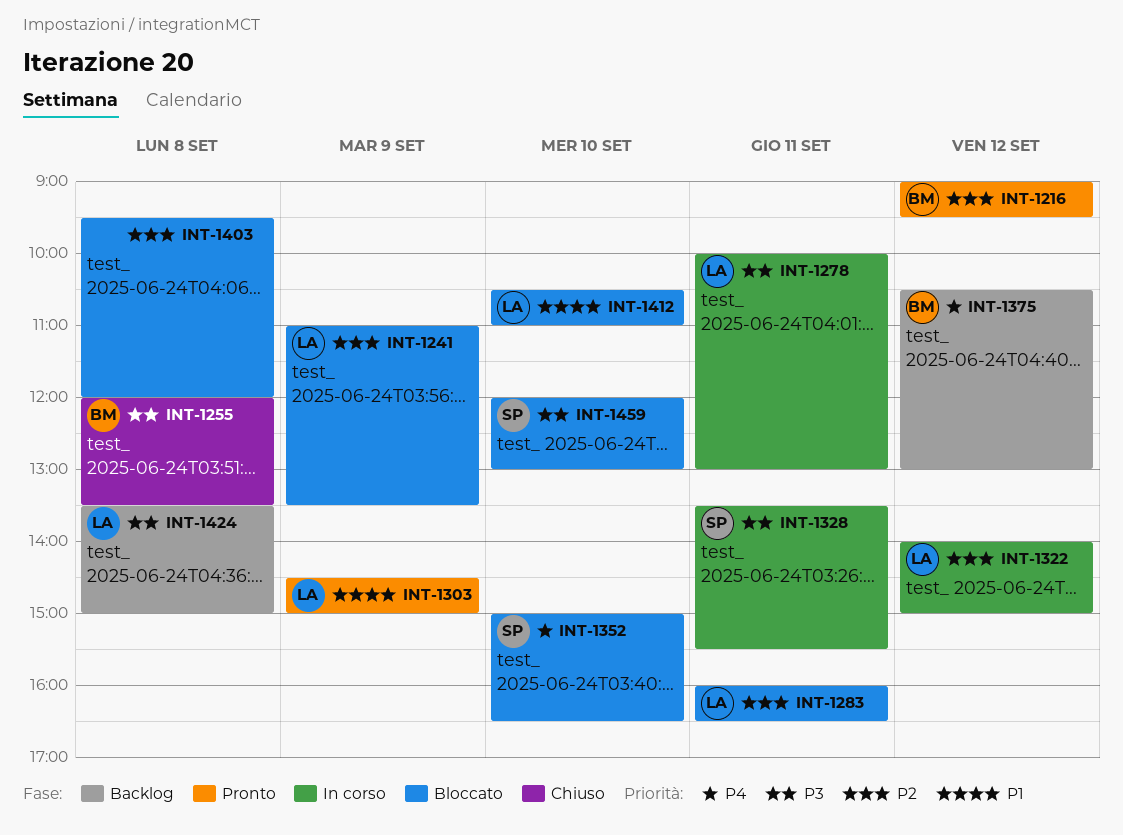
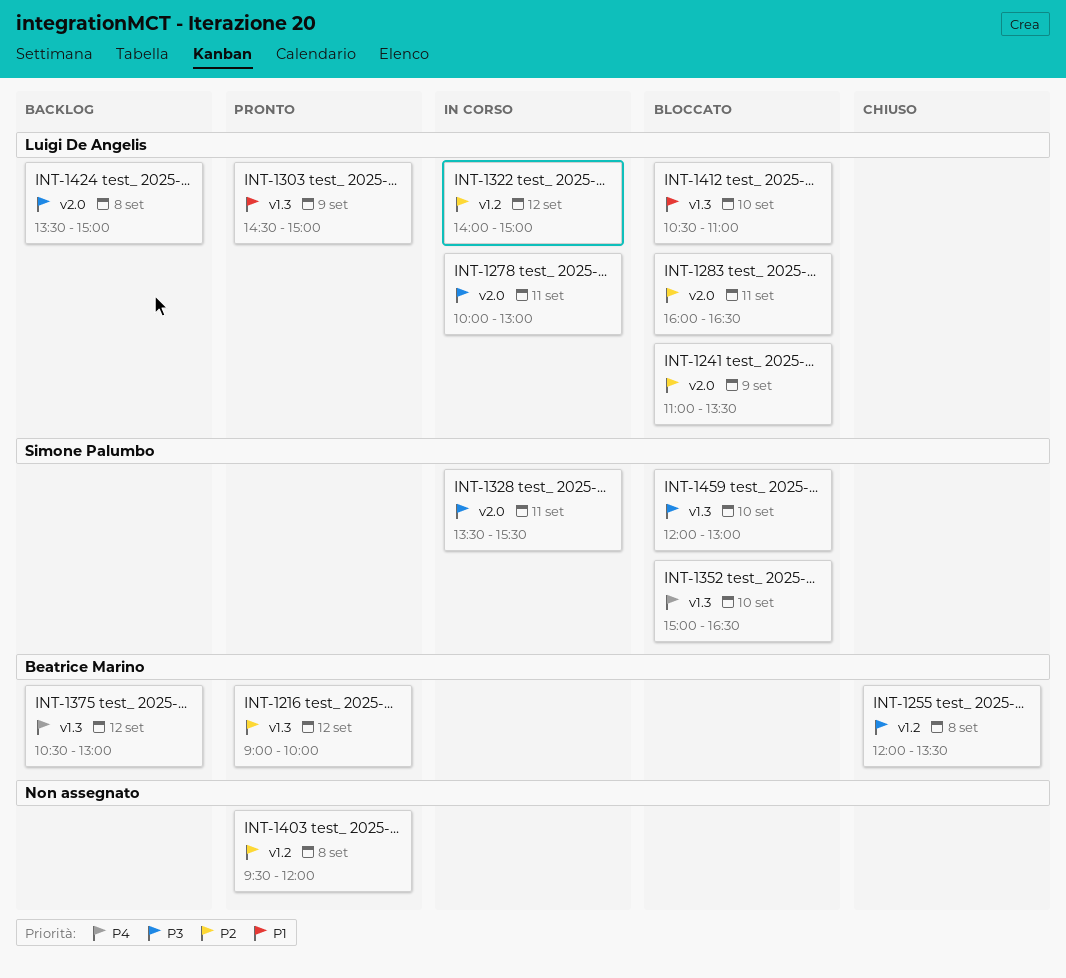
INT-1216, ends: 09:30 -> 10:00
INT-1403, status: Bloccato -> Pronto

